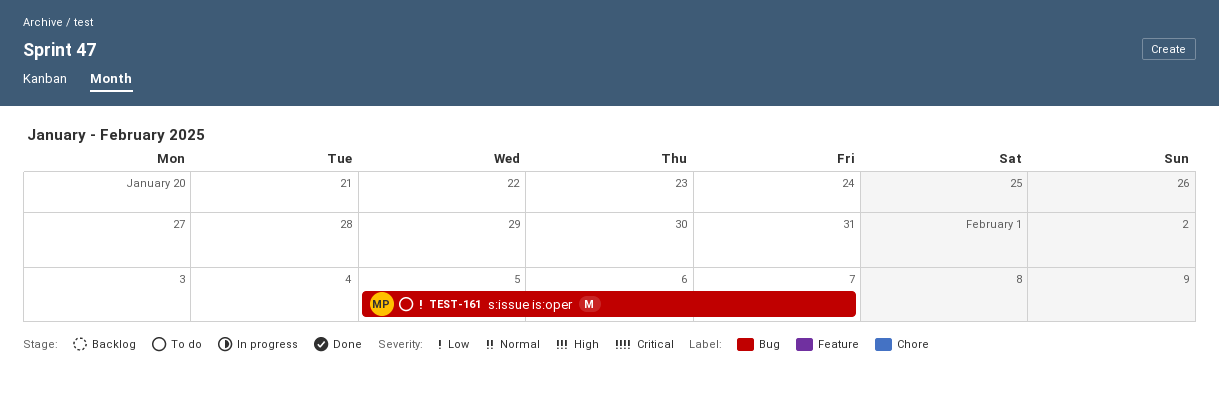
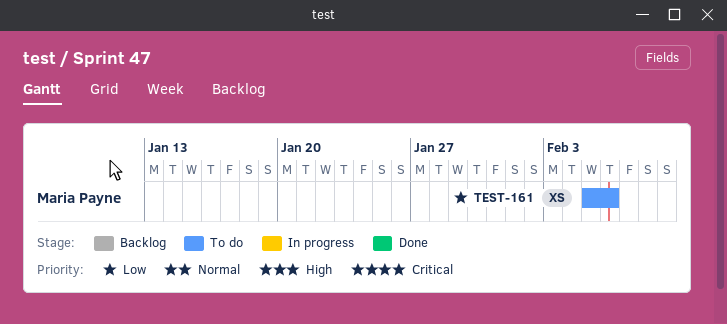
TEST-161, estimate: M -> XS
TEST-161, due: Feb 7 -> Feb 6

